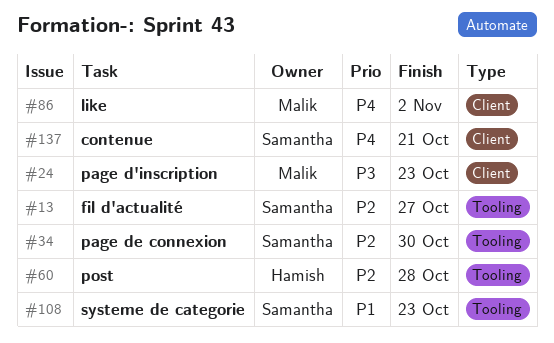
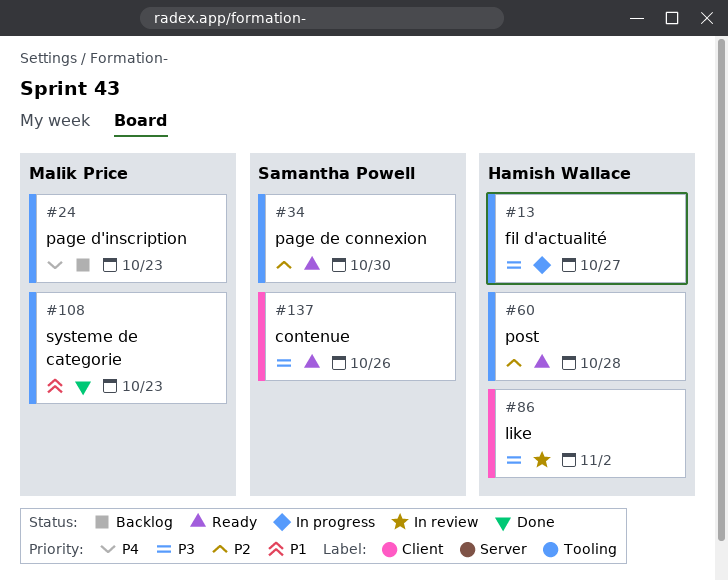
#13, owner: Samantha Powell -> Hamish Wallace
#13, priority: P2 -> P3
#24, priority: P3 -> P4
#24, label: Client -> Tooling
#86, owner: Malik Price -> Hamish Wallace
#86, priority: P4 -> P3
#108, owner: Samantha Powell -> Malik Price
#137, priority: P4 -> P3
#137, due: Oct 21 -> Oct 26

